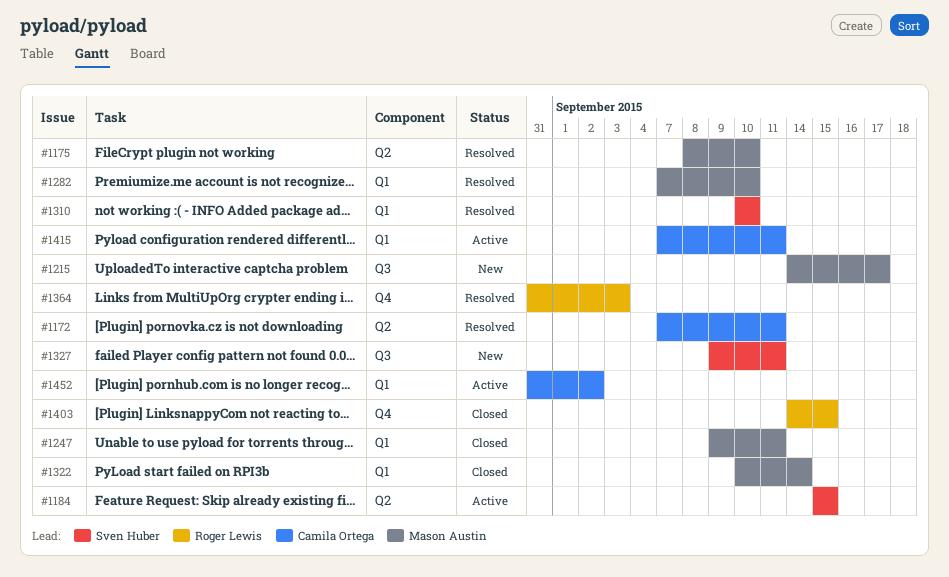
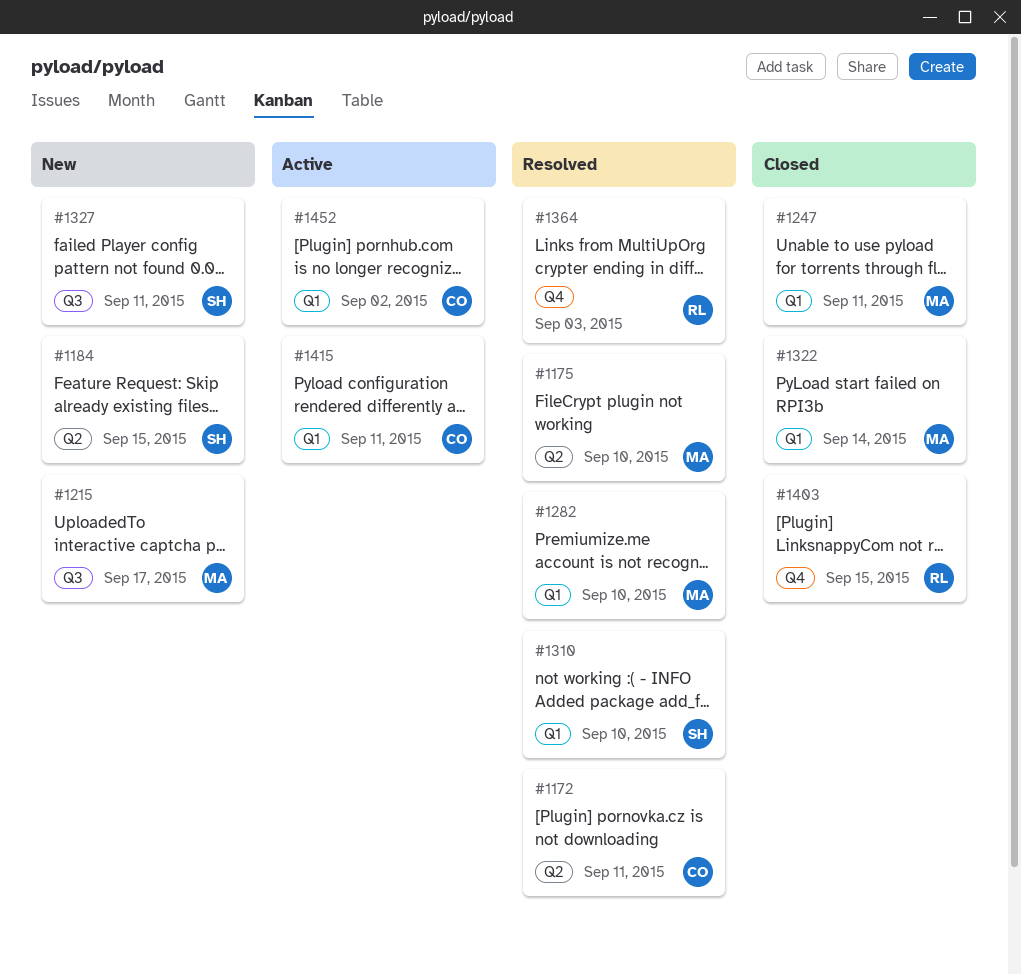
#1184, status: Active -> New

